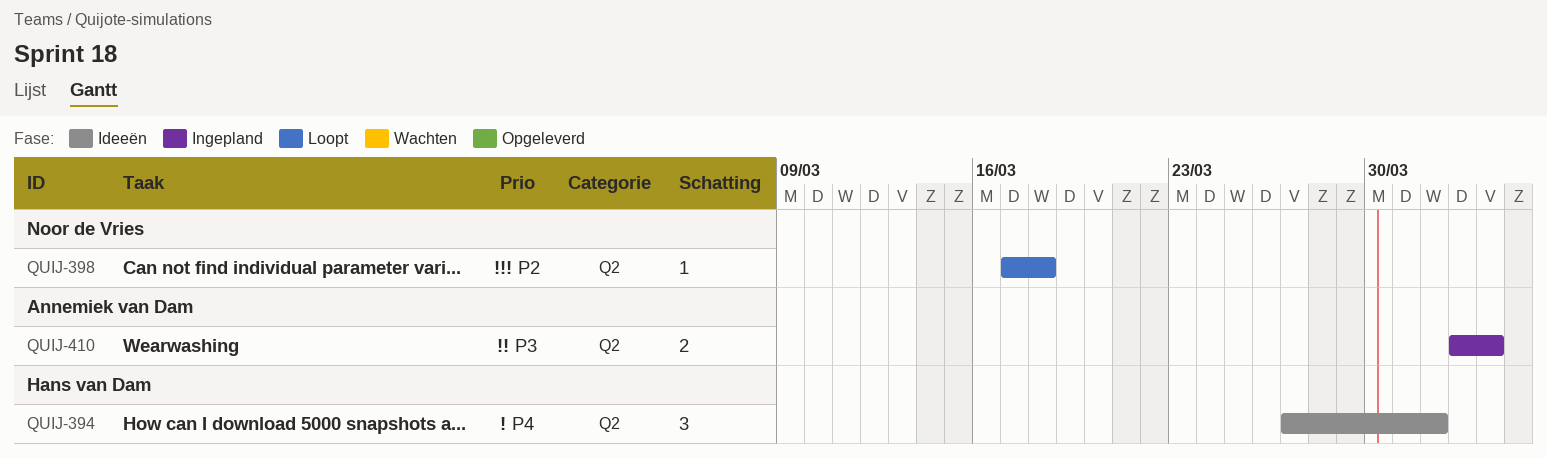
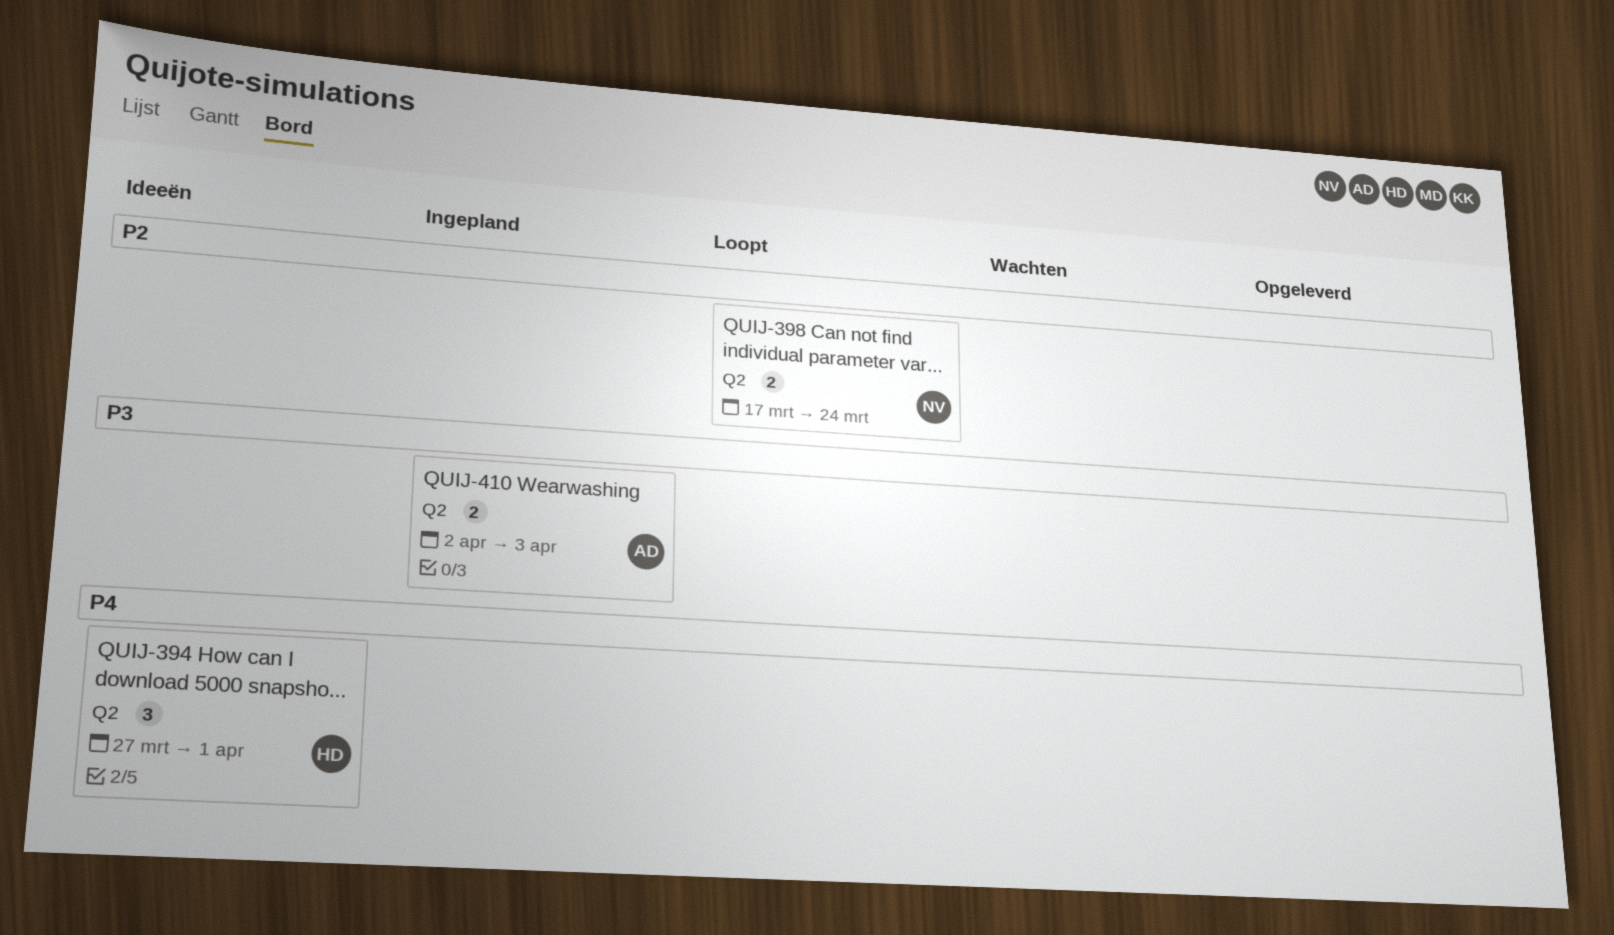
QUIJ-398, estimate: 1 -> 2
QUIJ-398, due: Mar 18 -> Mar 24

